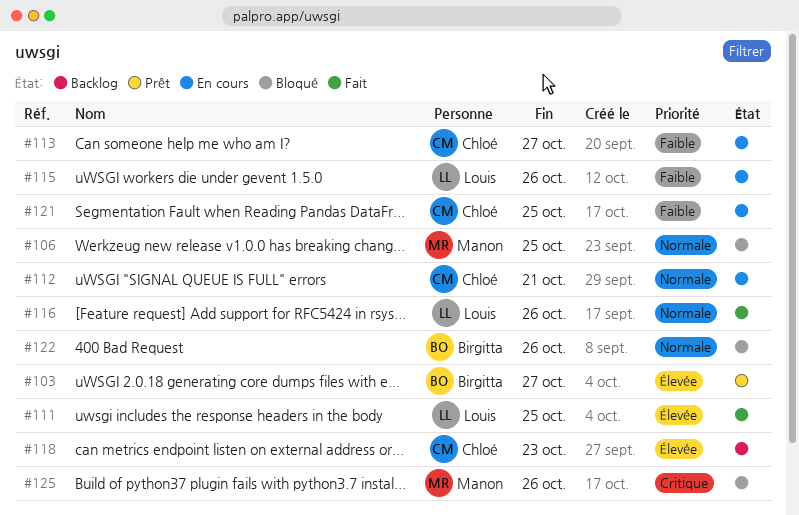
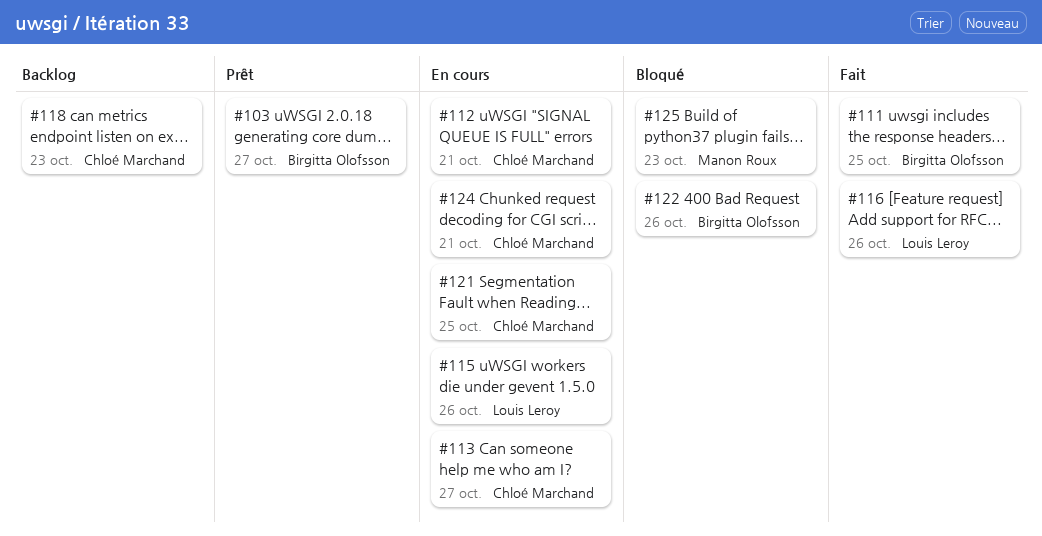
#106: present -> none
#111, owner: Louis Leroy -> Birgitta Olofsson
#124: none -> present
#125, due: Oct 26 -> Oct 23

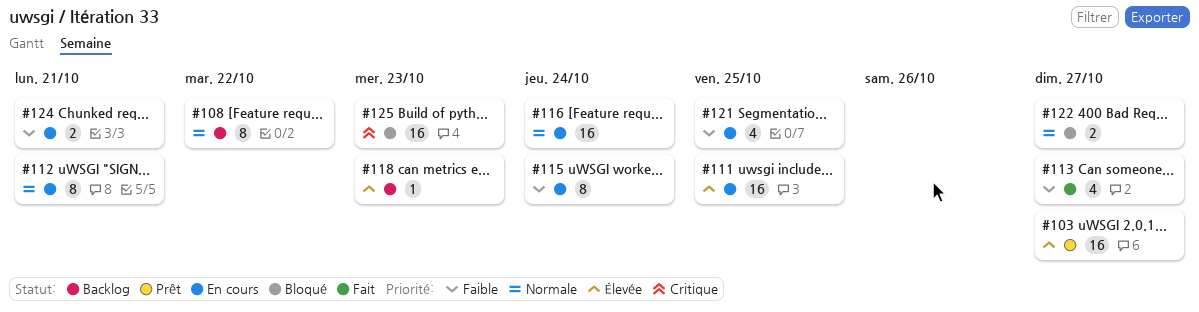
#108: none -> present
#111, status: Fait -> En cours
#113, status: En cours -> Fait
#115, due: Oct 26 -> Oct 24
#116, status: Fait -> En cours
#116, due: Oct 26 -> Oct 24
#122, due: Oct 26 -> Oct 27

